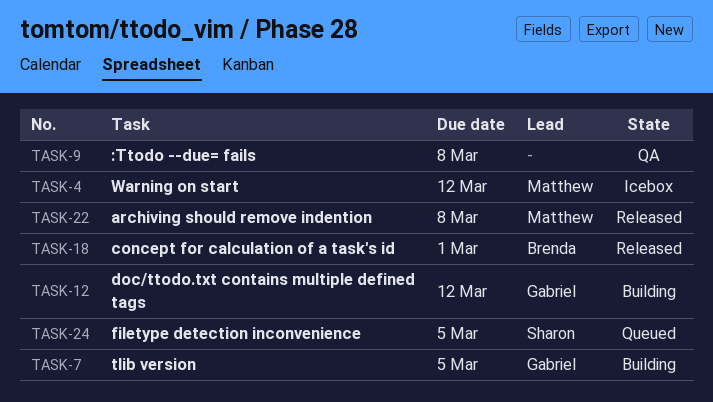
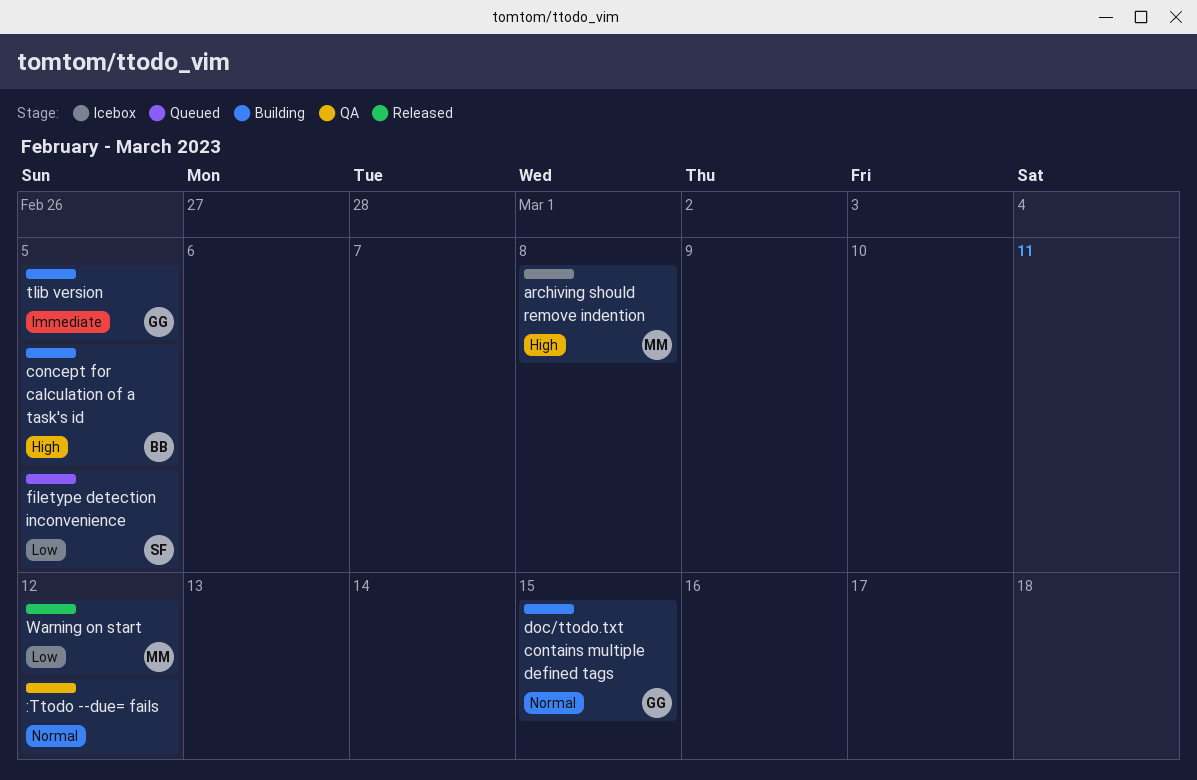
:Ttodo --due= fails, due: Mar 8 -> Mar 12
archiving should remove indention, status: Released -> Icebox
concept for calculation of a task's id, status: Released -> Building
concept for calculation of a task's id, due: Mar 1 -> Mar 5
doc/ttodo.txt contains multiple defined tags, due: Mar 12 -> Mar 15
Warning on start, status: Icebox -> Released

